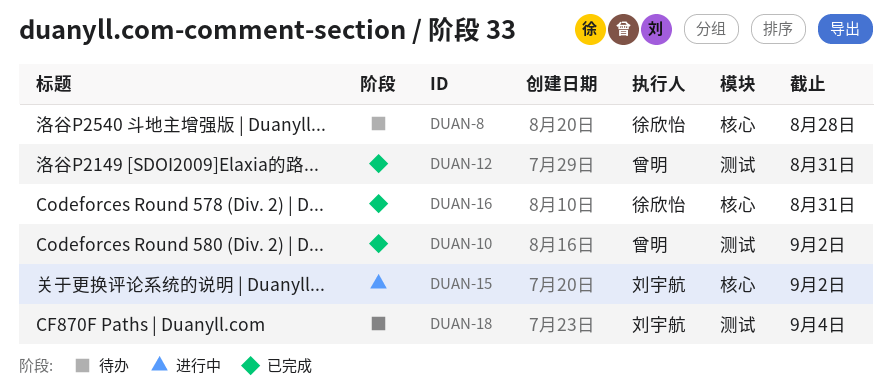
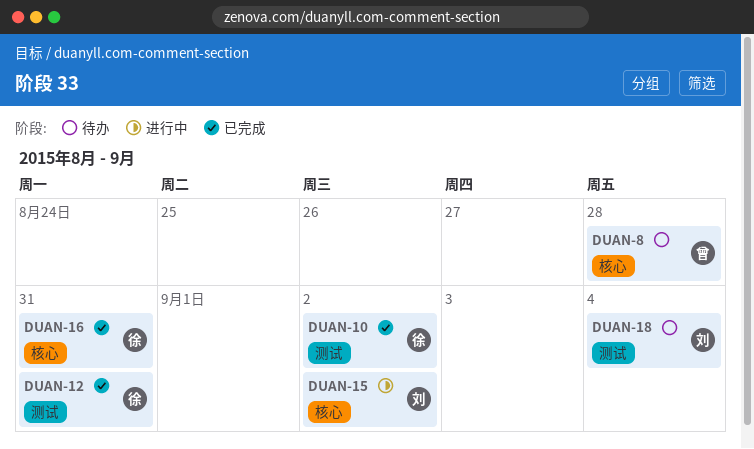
DUAN-8, owner: 徐欣怡 -> 曾明
DUAN-10, owner: 曾明 -> 徐欣怡
DUAN-12, owner: 曾明 -> 徐欣怡

